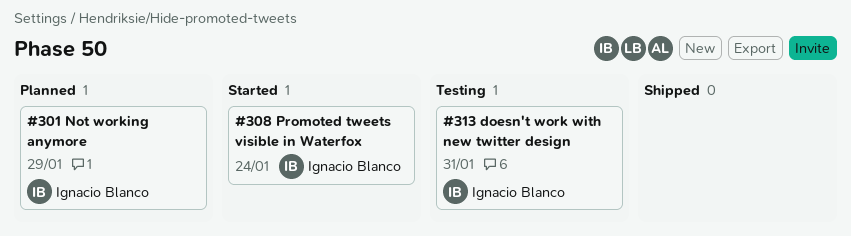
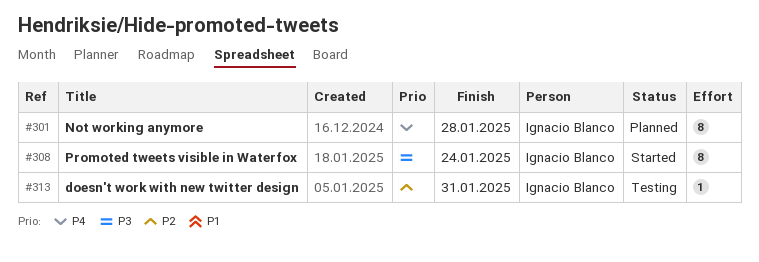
#301, due: Jan 29 -> Jan 28

